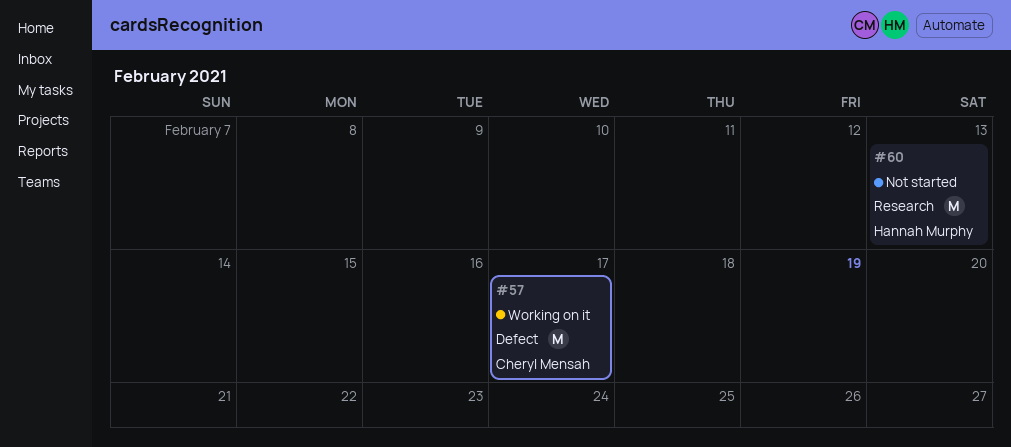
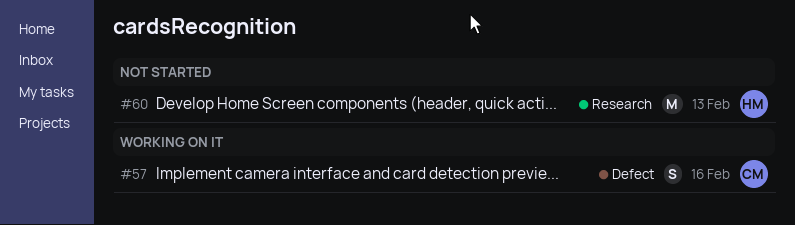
#57, estimate: M -> S
#57, due: Feb 17 -> Feb 16

